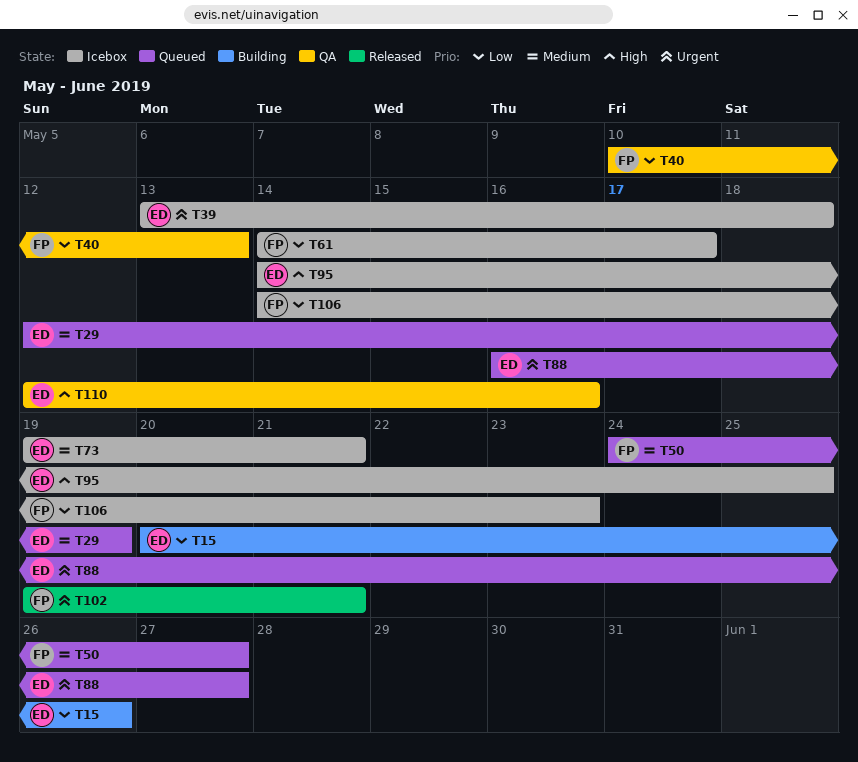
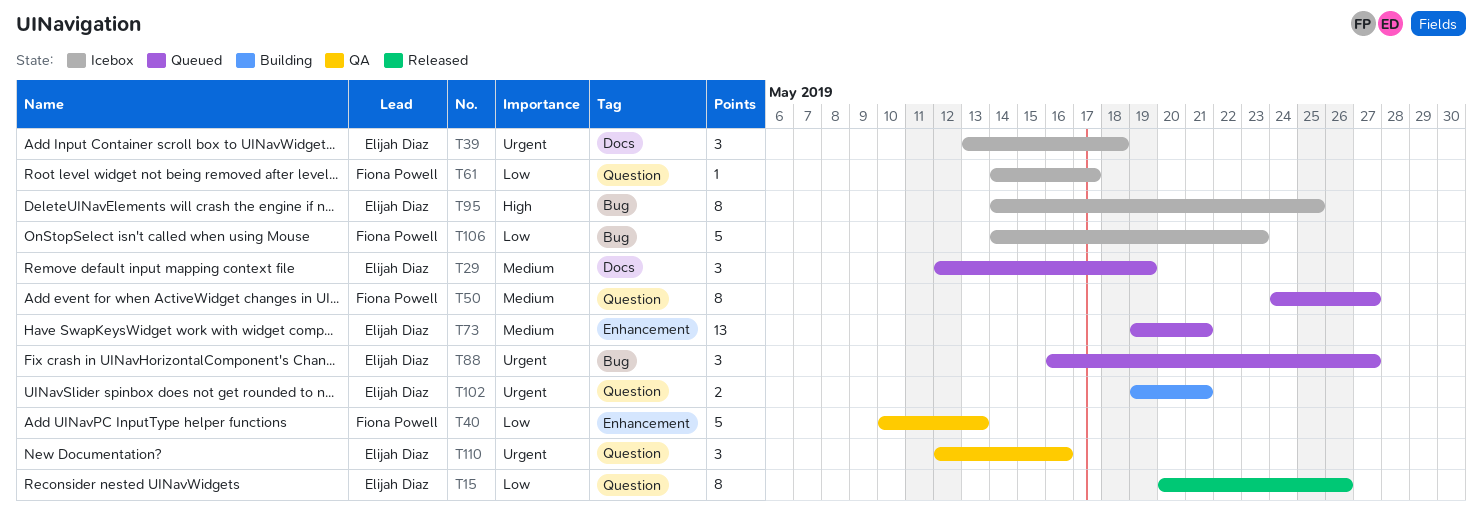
T15, status: Building -> Released
T73, status: Icebox -> Queued
T102, status: Released -> Building
T102, owner: Fiona Powell -> Elijah Diaz
T110, priority: High -> Urgent

